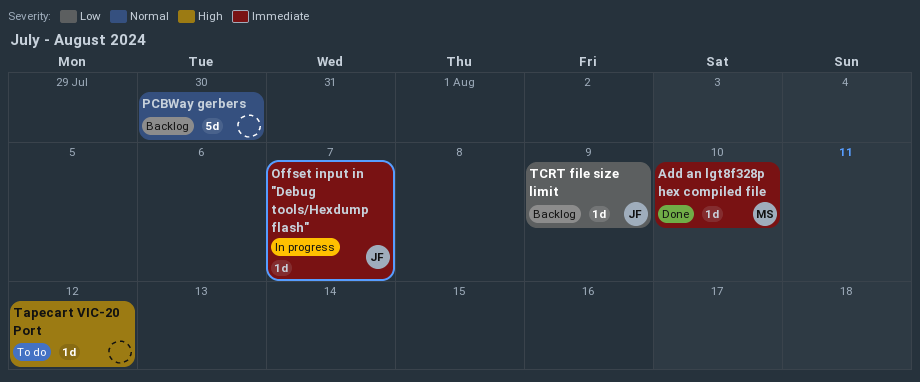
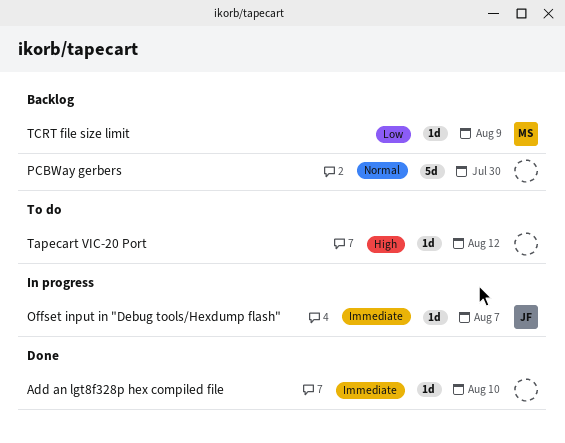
Add an lgt8f328p hex compiled file, owner: MS -> none
TCRT file size limit, owner: JF -> MS

